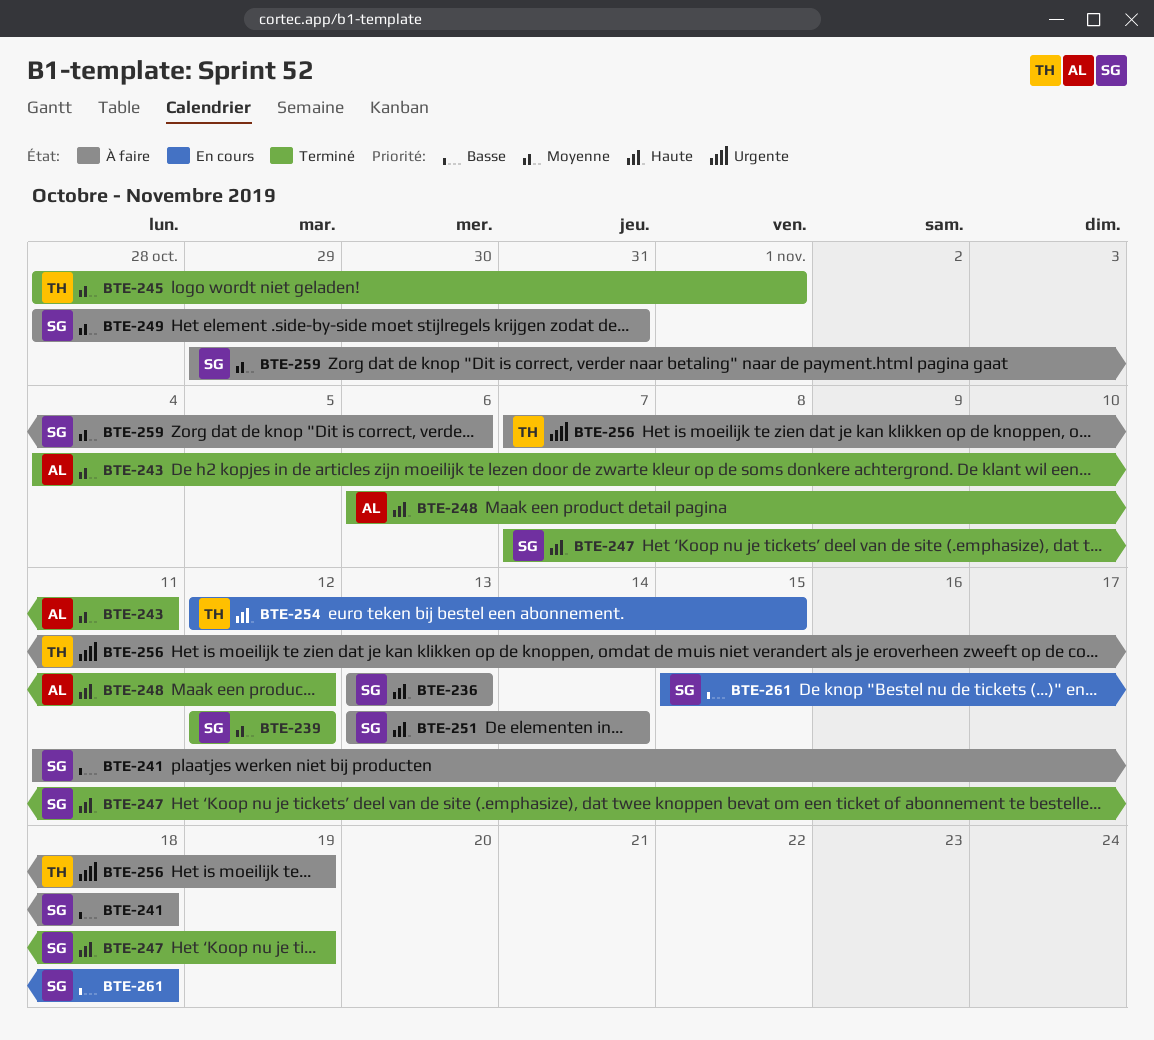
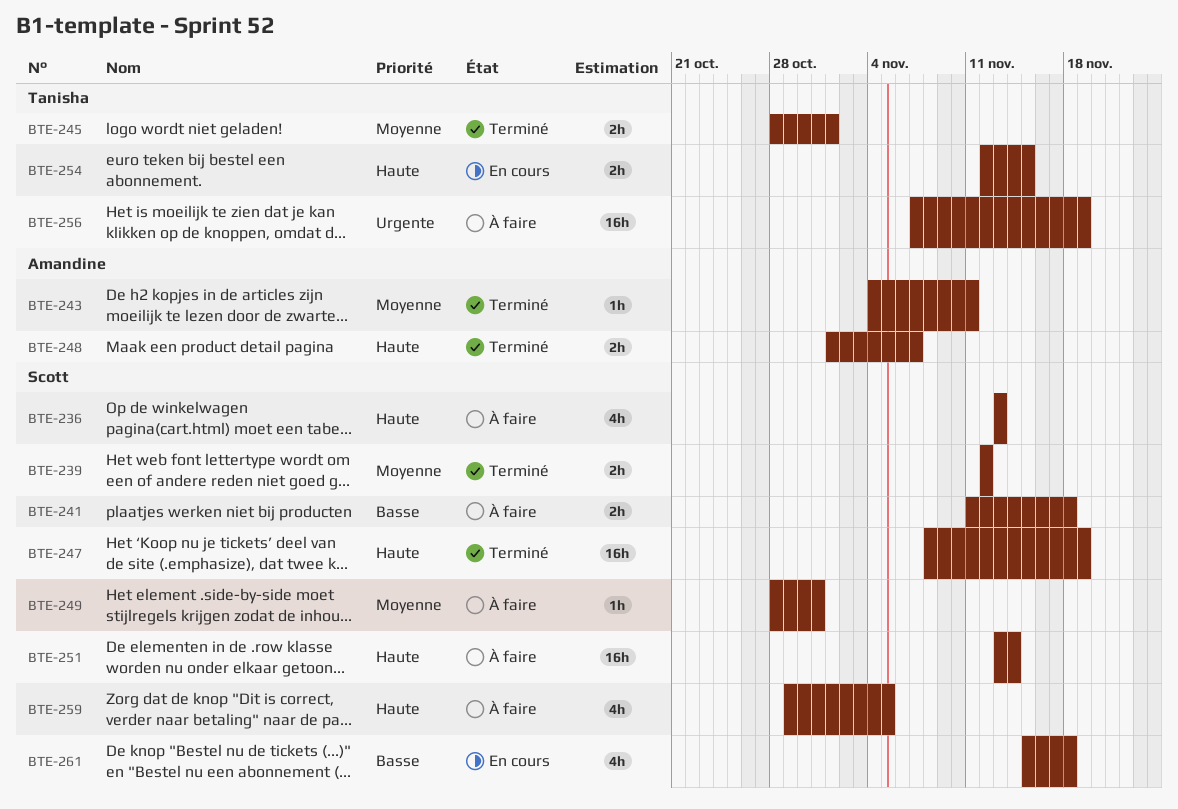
BTE-247, start: Nov 7 -> Nov 8
BTE-248, start: Nov 6 -> Nov 1
BTE-248, due: Nov 12 -> Nov 7
BTE-259, priority: Moyenne -> Haute
BTE-259, due: Nov 6 -> Nov 5

